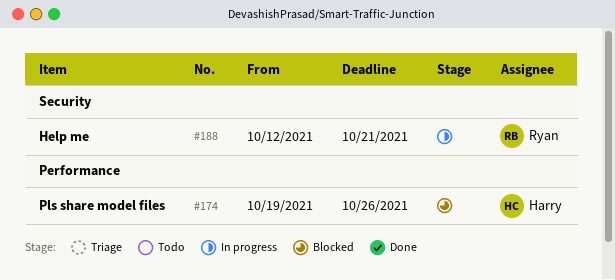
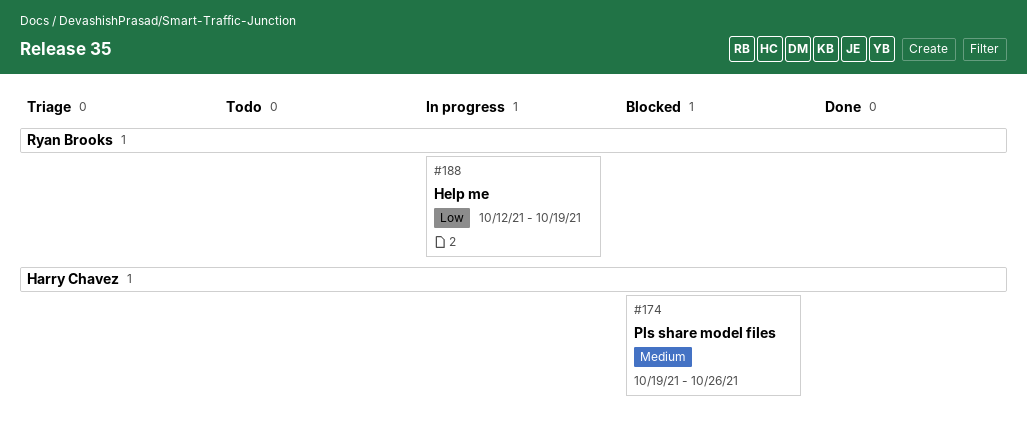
#188, due: Oct 21 -> Oct 19

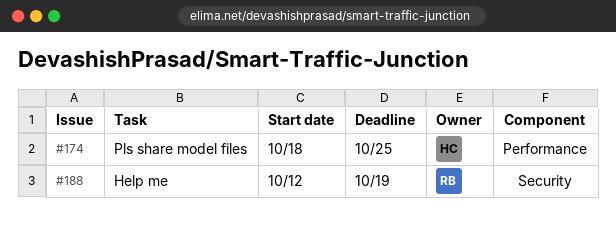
#174, start: Oct 19 -> Oct 18
#174, due: Oct 26 -> Oct 25

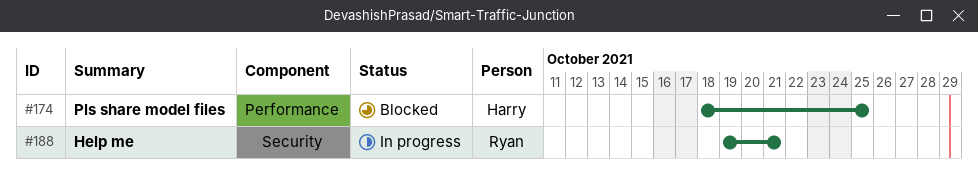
#188, start: Oct 12 -> Oct 19
#188, due: Oct 19 -> Oct 21

